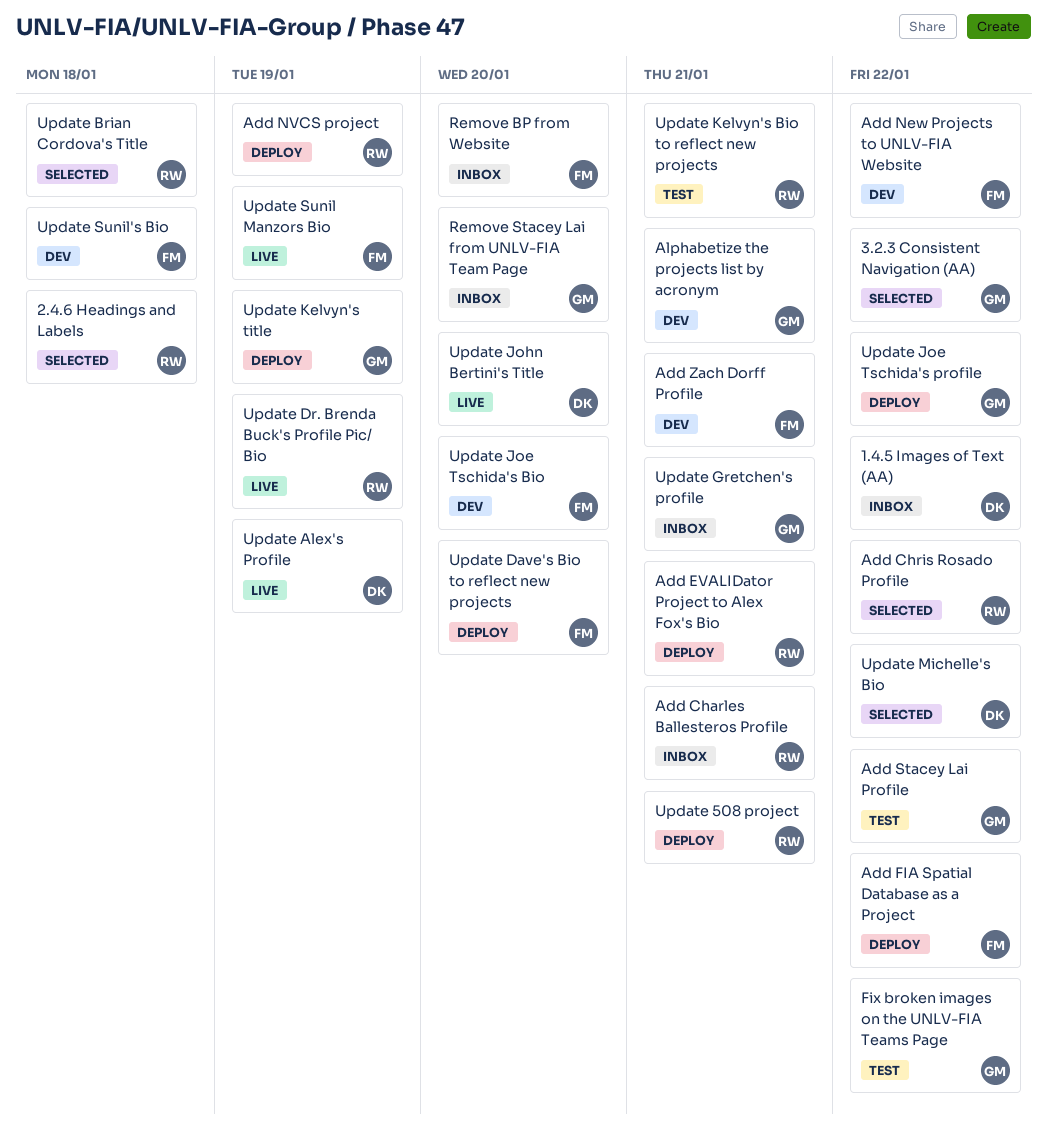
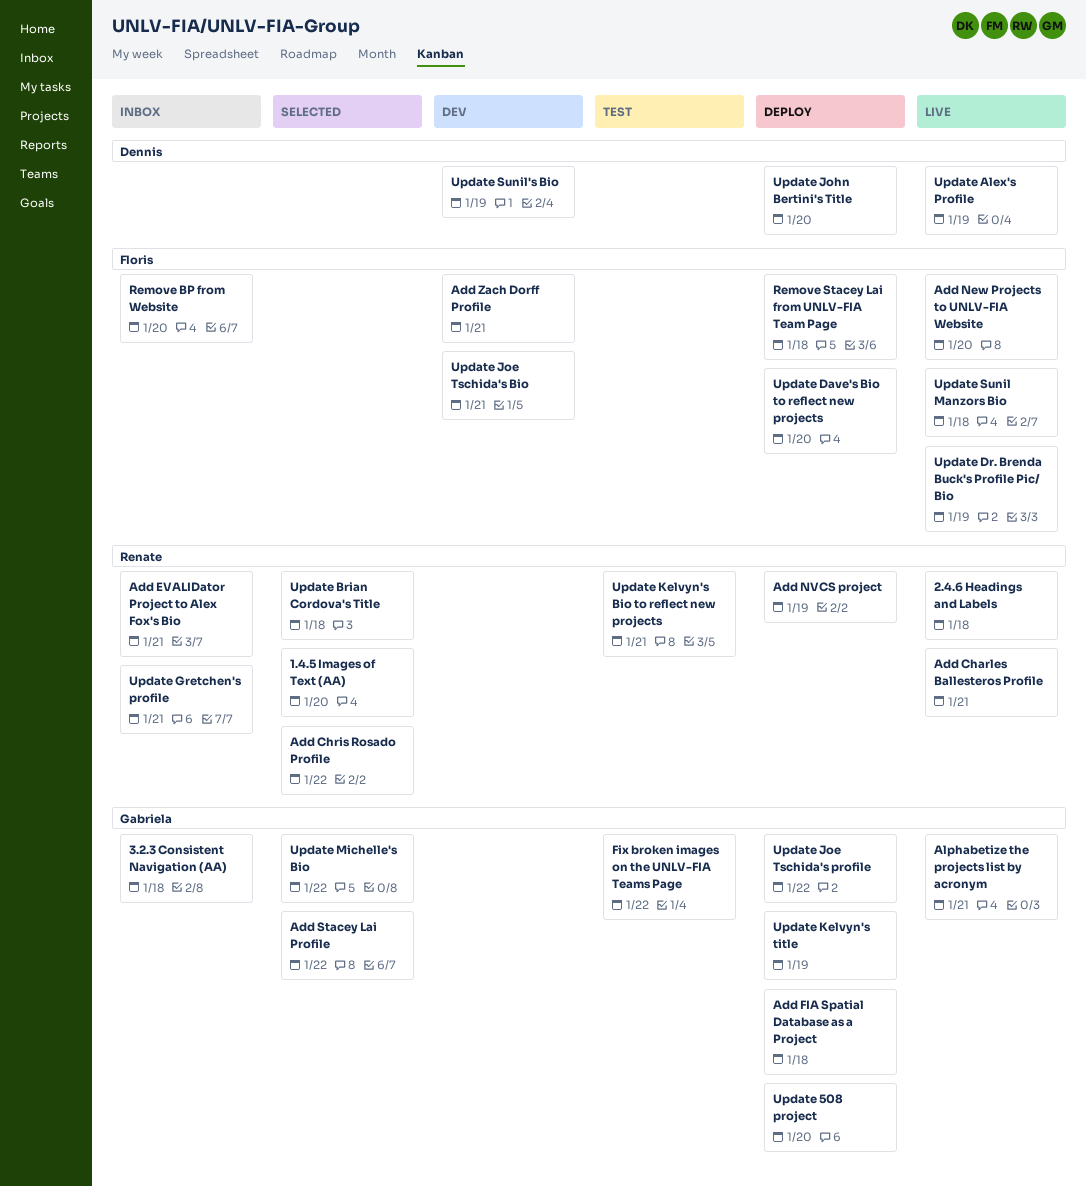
1.4.5 Images of Text (AA), status: Inbox -> Selected
1.4.5 Images of Text (AA), owner: Dennis -> Renate
1.4.5 Images of Text (AA), due: Jan 22 -> Jan 20
2.4.6 Headings and Labels, status: Selected -> Live
3.2.3 Consistent Navigation (AA), status: Selected -> Inbox
3.2.3 Consistent Navigation (AA), due: Jan 22 -> Jan 18
Add Charles Ballesteros Profile, status: Inbox -> Live
Add EVALIDator Project to Alex Fox's Bio, status: Deploy -> Inbox
Add FIA Spatial Database as a Project, owner: Floris -> Gabriela
Add FIA Spatial Database as a Project, due: Jan 22 -> Jan 18
Add New Projects to UNLV-FIA Website, status: Dev -> Live
Add New Projects to UNLV-FIA Website, due: Jan 22 -> Jan 20
Add Stacey Lai Profile, status: Test -> Selected
Alphabetize the projects list by acronym, status: Dev -> Live
Remove Stacey Lai from UNLV-FIA Team Page, status: Inbox -> Deploy
Remove Stacey Lai from UNLV-FIA Team Page, owner: Gabriela -> Floris
Remove Stacey Lai from UNLV-FIA Team Page, due: Jan 20 -> Jan 18
Update 508 project, owner: Renate -> Gabriela
Update 508 project, due: Jan 21 -> Jan 20
Update Dr. Brenda Buck's Profile Pic/ Bio, owner: Renate -> Floris
Update Gretchen's profile, owner: Gabriela -> Renate
Update Joe Tschida's Bio, due: Jan 20 -> Jan 21
Update John Bertini's Title, status: Live -> Deploy
Update Michelle's Bio, owner: Dennis -> Gabriela
Update Sunil Manzors Bio, due: Jan 19 -> Jan 18
Update Sunil's Bio, owner: Floris -> Dennis
Update Sunil's Bio, due: Jan 18 -> Jan 19

